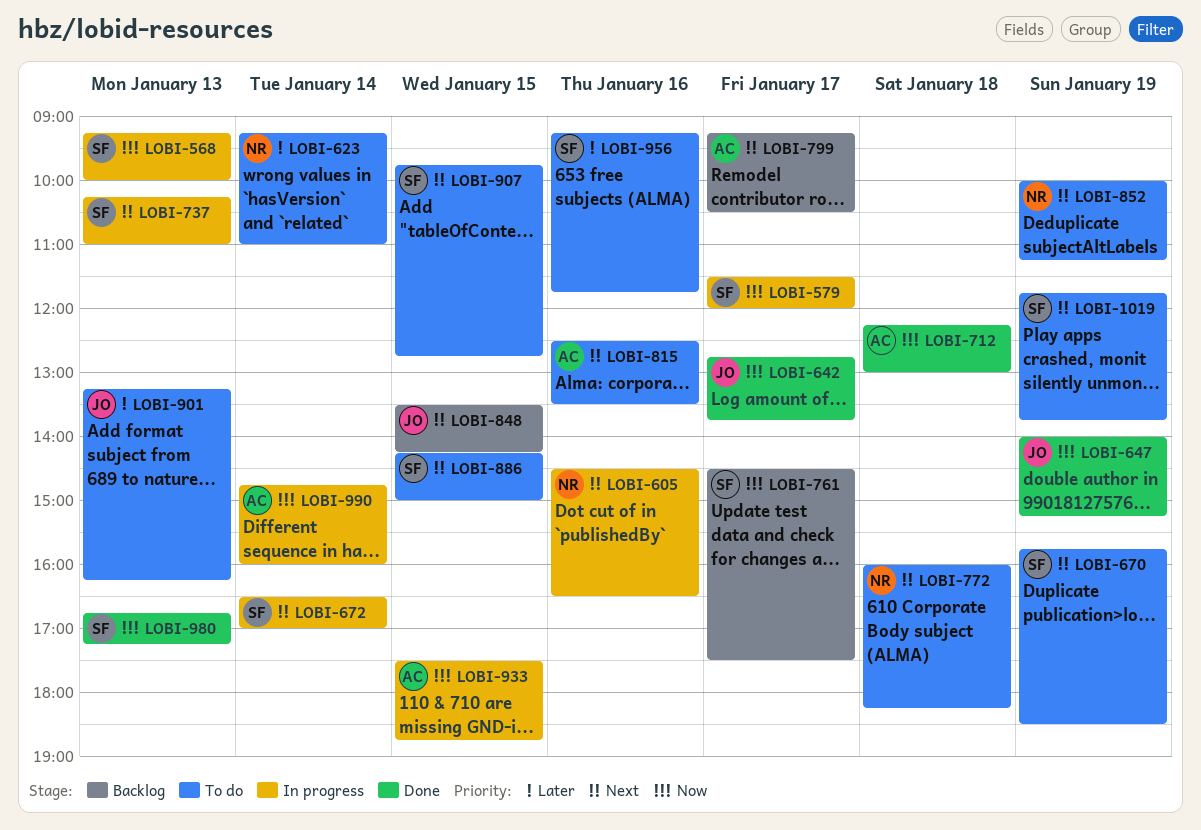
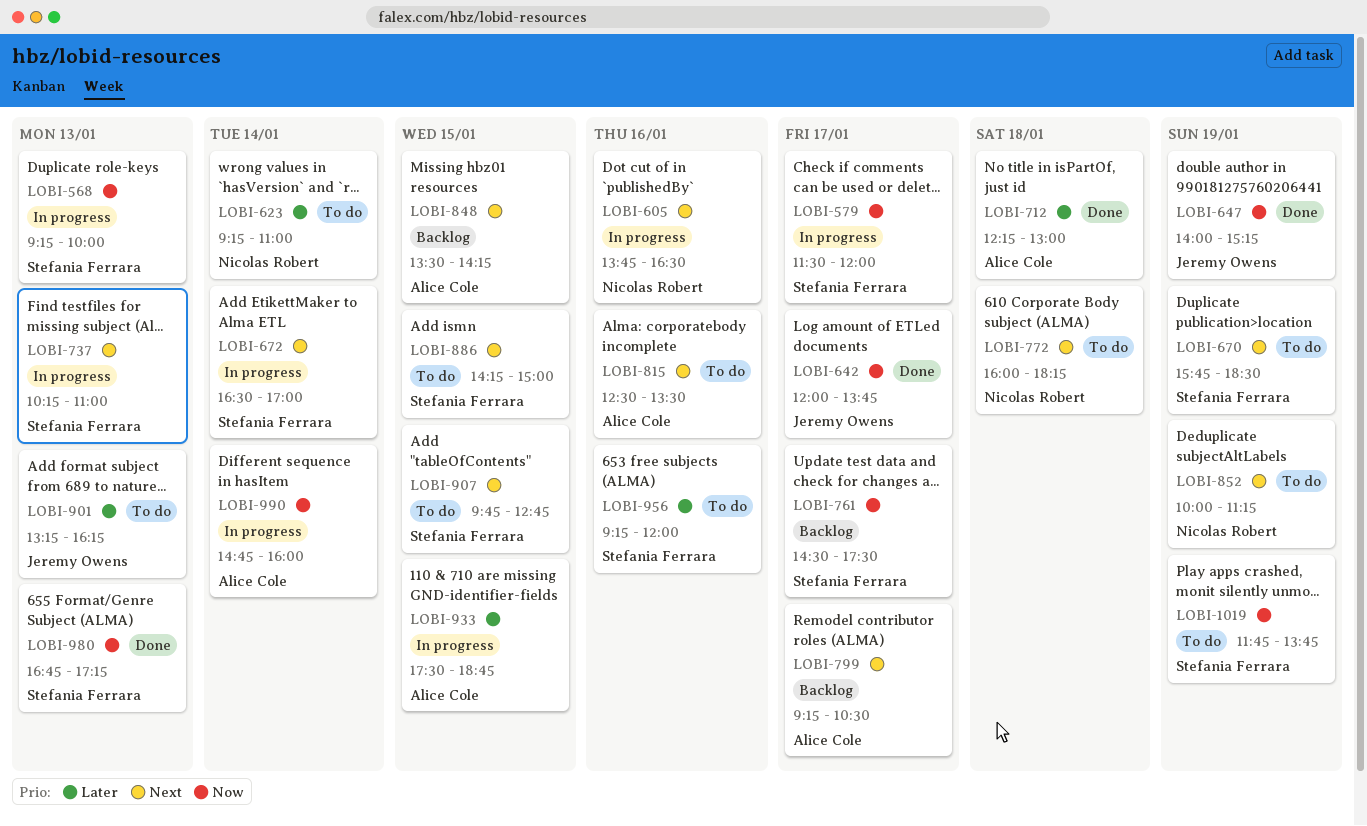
LOBI-605, begins: 14:30 -> 13:45
LOBI-642, begins: 12:45 -> 12:00
LOBI-712, priority: Now -> Later
LOBI-848, owner: Jeremy Owens -> Alice Cole
LOBI-933, priority: Now -> Later
LOBI-956, ends: 11:45 -> 12:00
LOBI-1019, priority: Next -> Now

